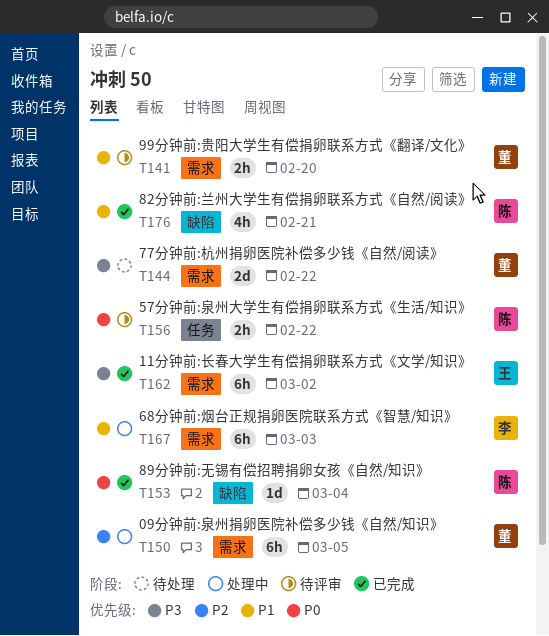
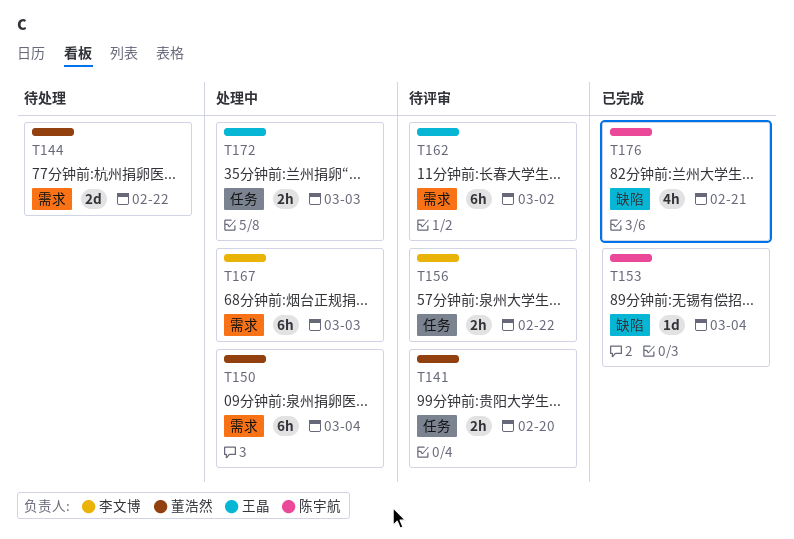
T141, label: 需求 -> 任务
T150, due: Mar 5 -> Mar 4
T156, owner: 陈宇航 -> 李文博
T162, status: 已完成 -> 待评审
T172: none -> present

